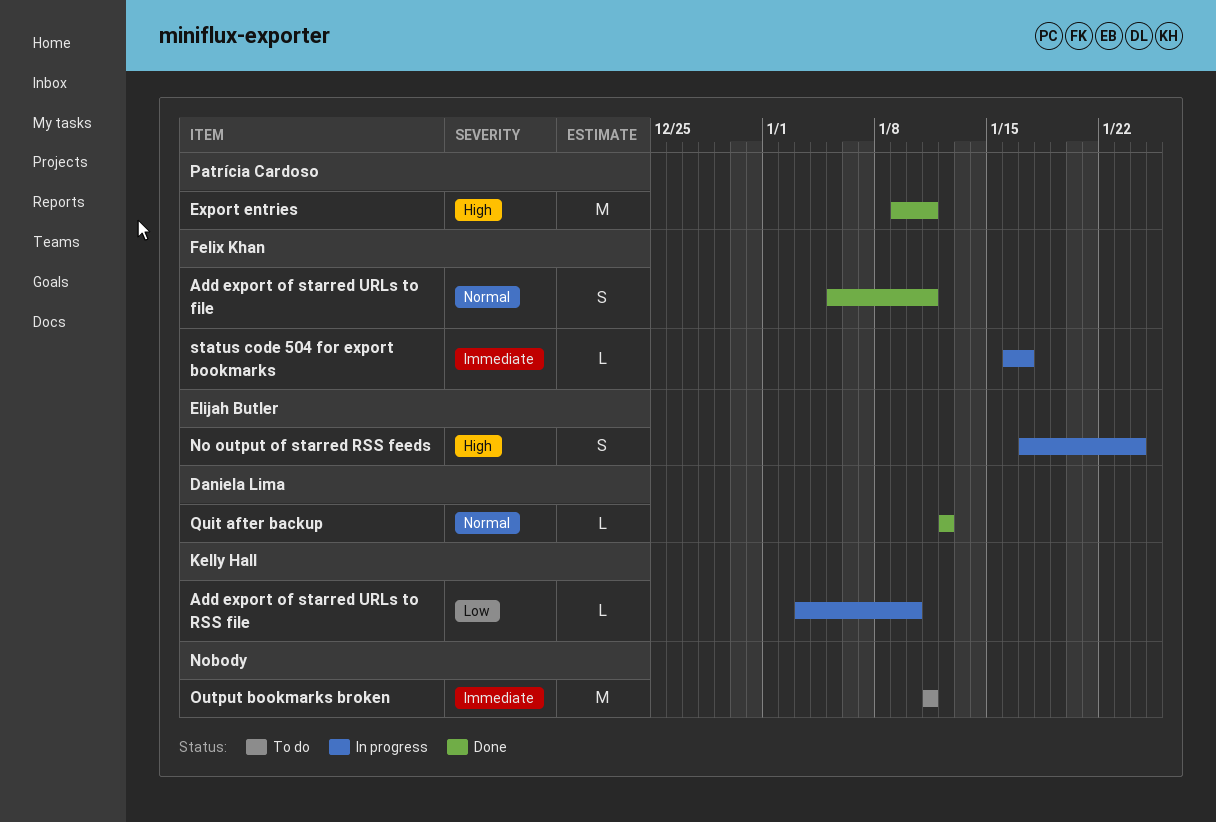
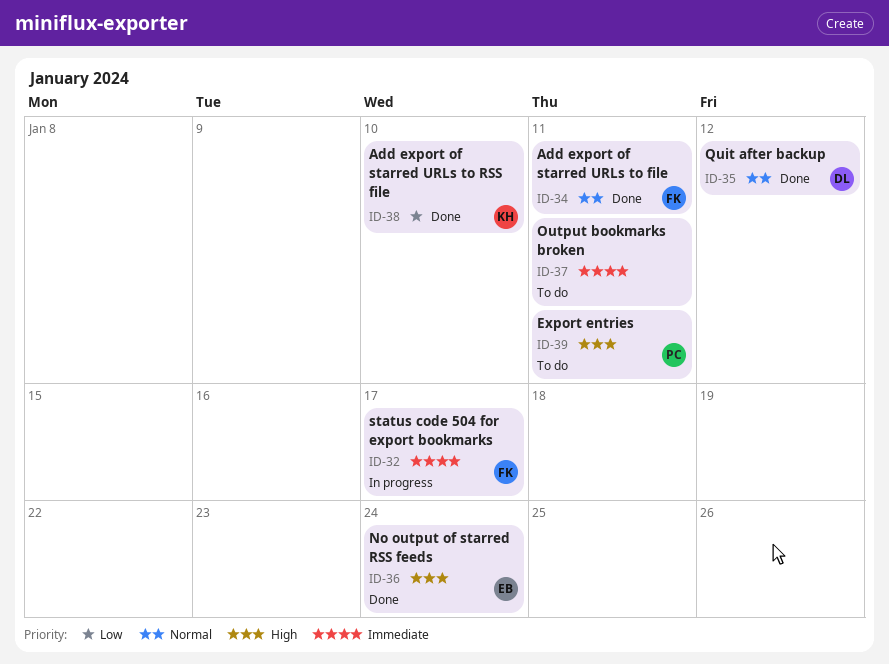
Add export of starred URLs to RSS file, status: In progress -> Done
Export entries, status: Done -> To do
No output of starred RSS feeds, status: In progress -> Done

